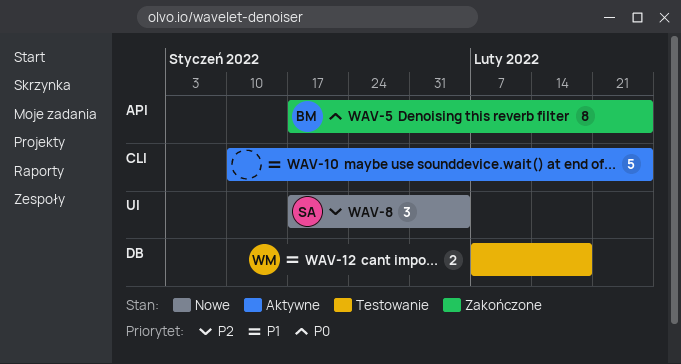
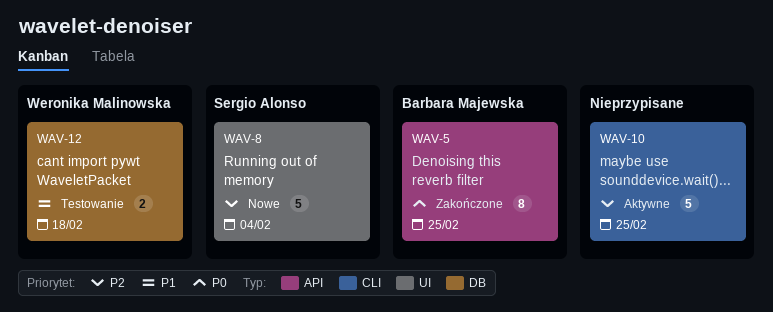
WAV-8, estimate: 3 -> 5
WAV-10, priority: P1 -> P2

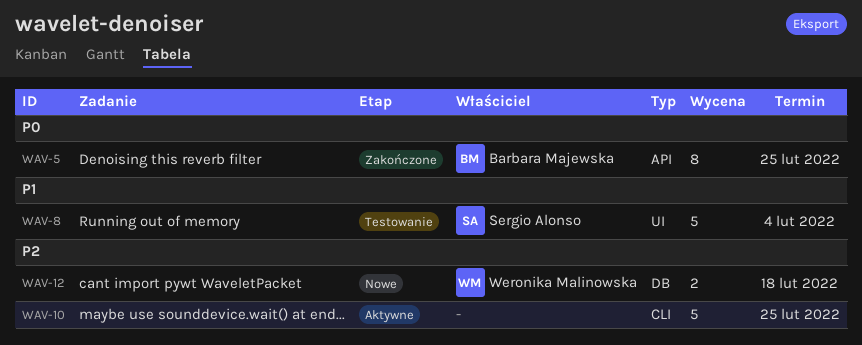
WAV-8, status: Nowe -> Testowanie
WAV-8, priority: P2 -> P1
WAV-12, status: Testowanie -> Nowe
WAV-12, priority: P1 -> P2

